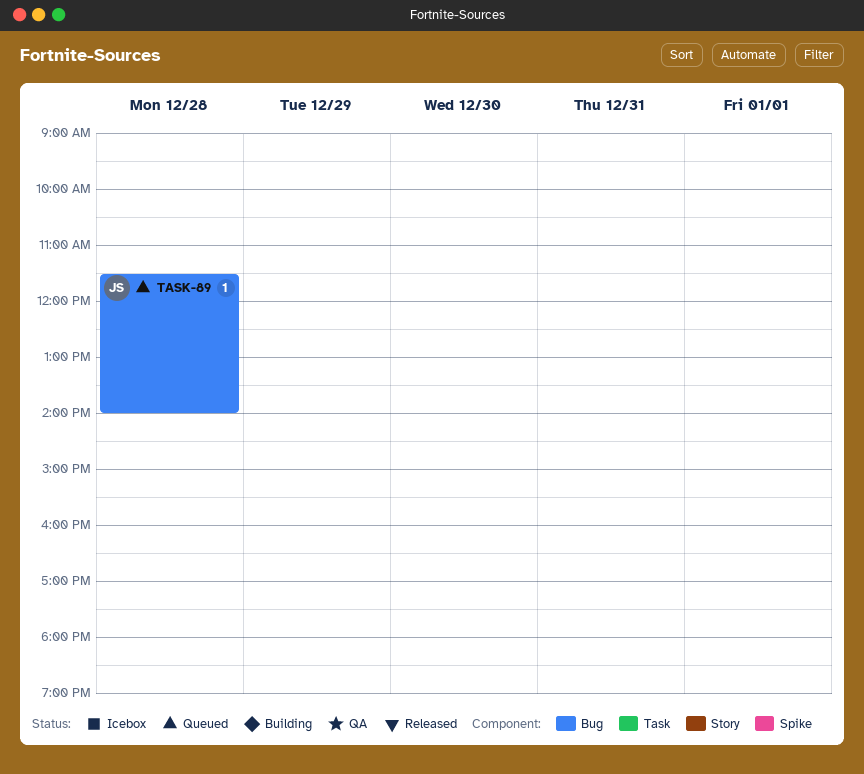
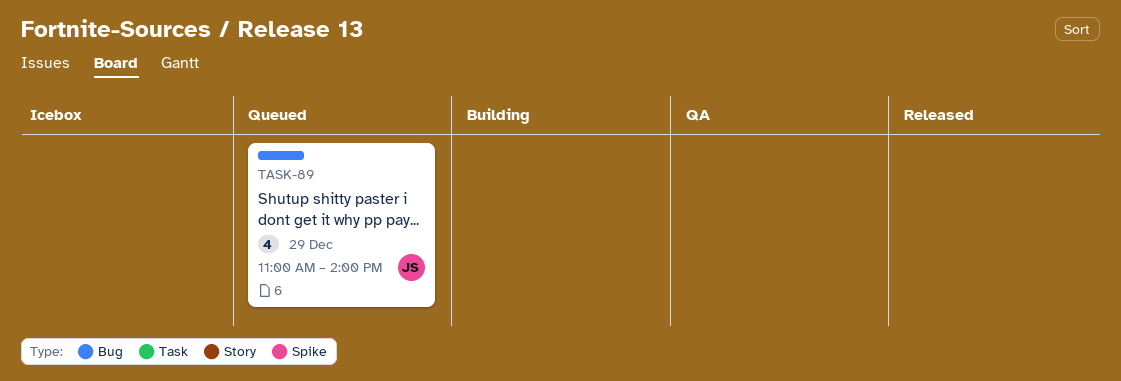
TASK-89, estimate: 1 -> 4
TASK-89, day: Dec 28 -> Dec 29
TASK-89, begins: 11:30 -> 11:00

